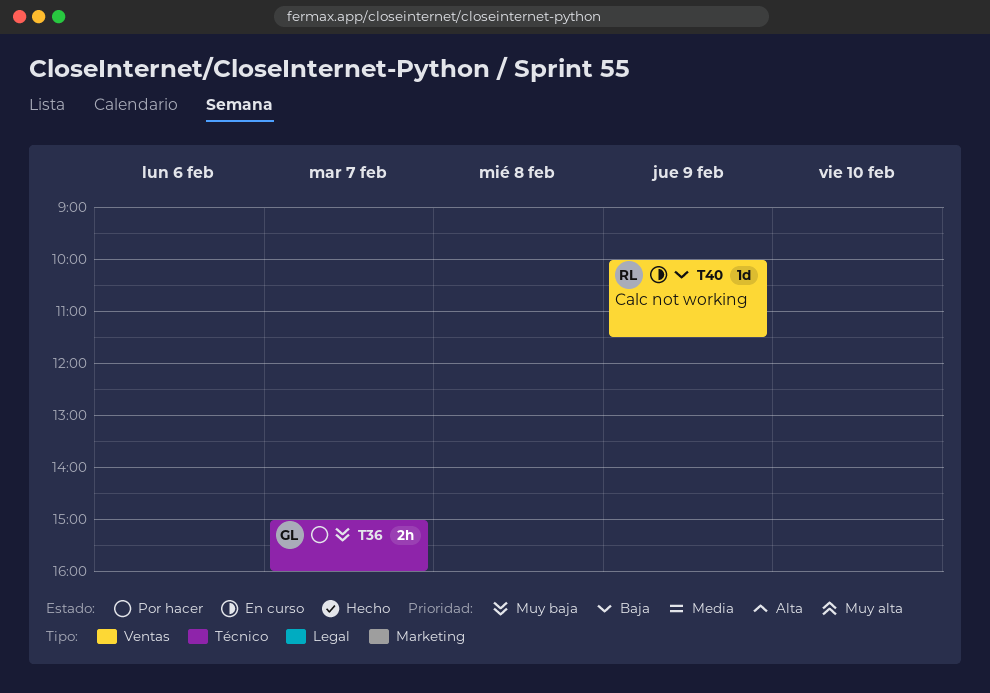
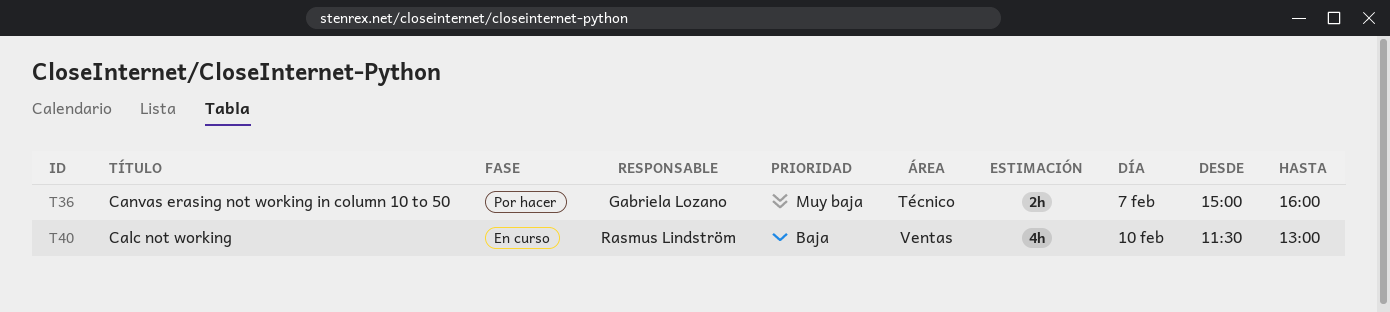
T40, estimate: 1d -> 4h
T40, day: Feb 9 -> Feb 10
T40, begins: 10:00 -> 11:30
T40, ends: 11:30 -> 13:00

